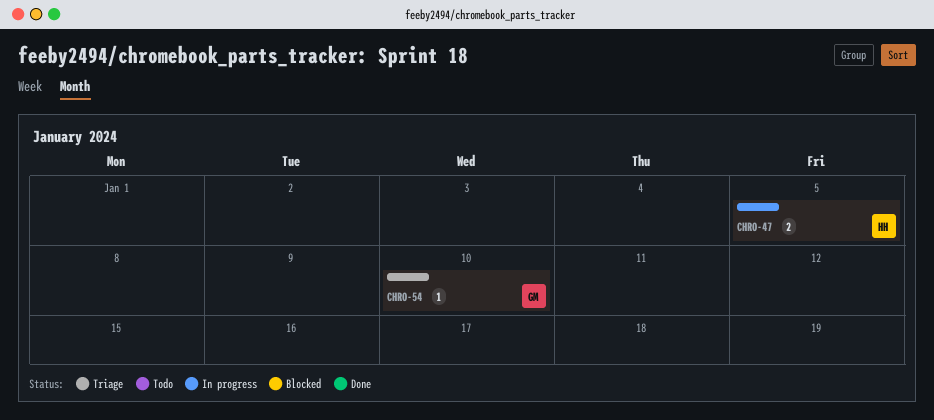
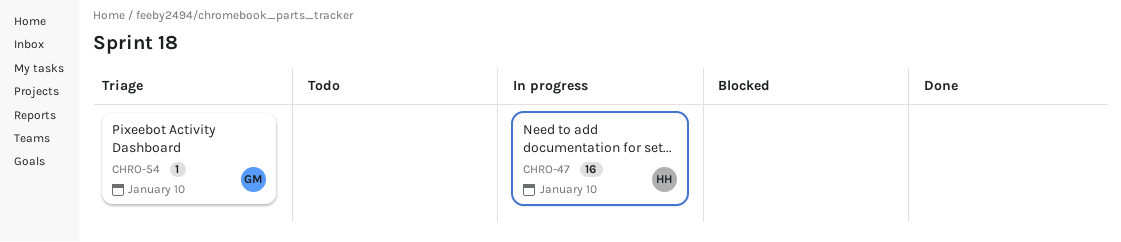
CHRO-47, estimate: 2 -> 16
CHRO-47, due: Jan 5 -> Jan 10

